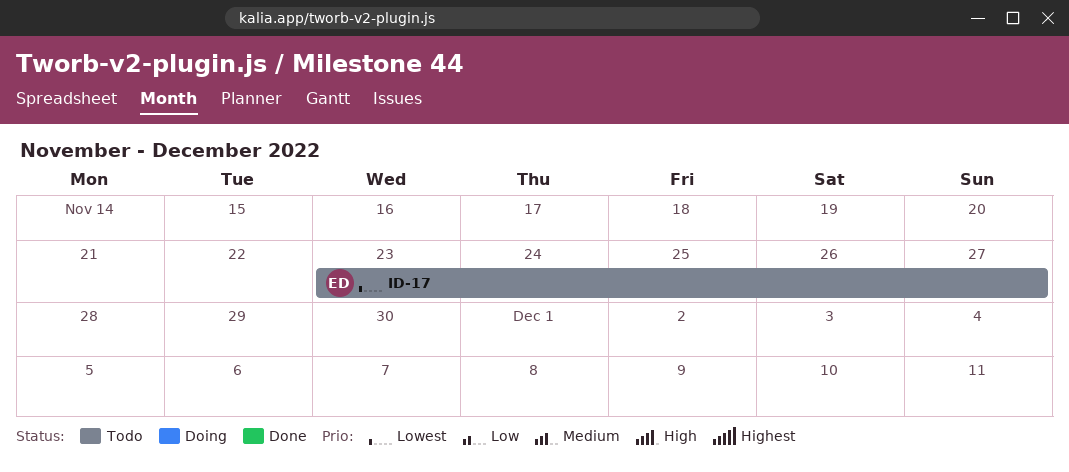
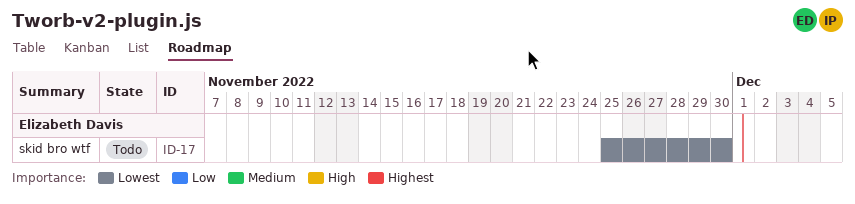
ID-17, start: Nov 23 -> Nov 25
ID-17, due: Nov 27 -> Nov 30

